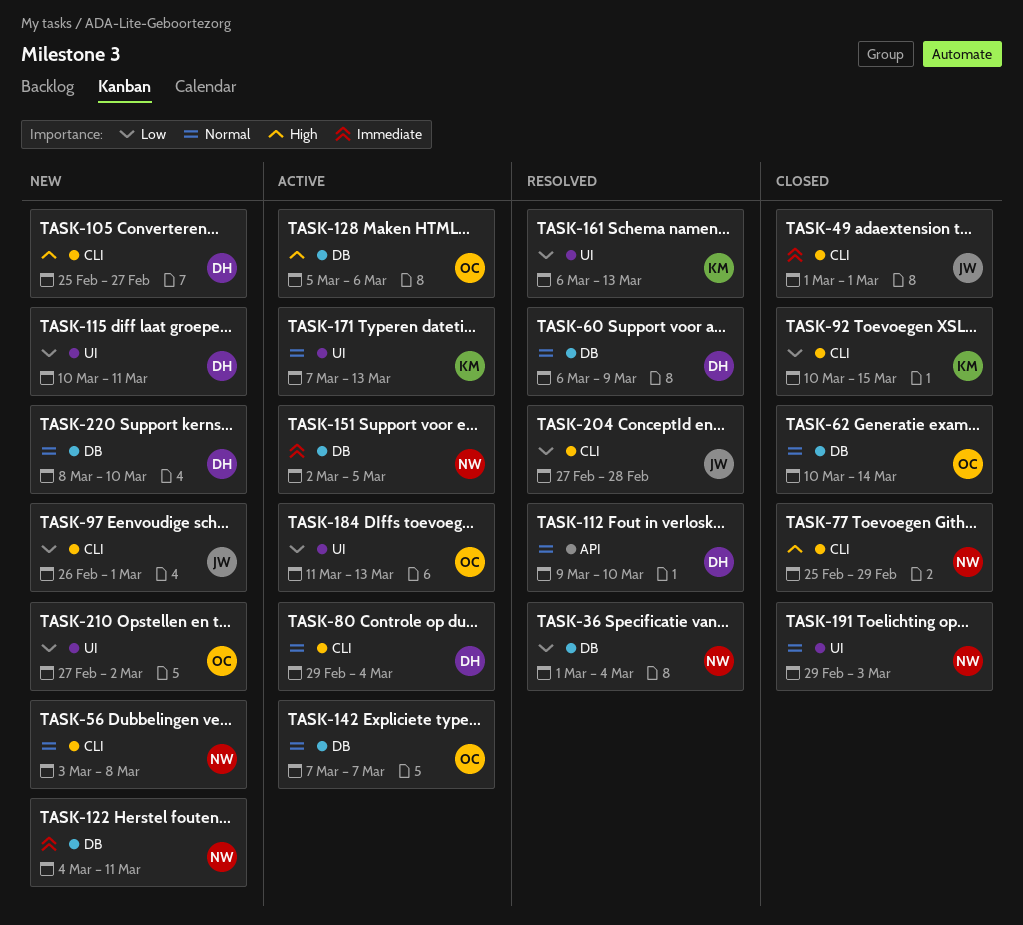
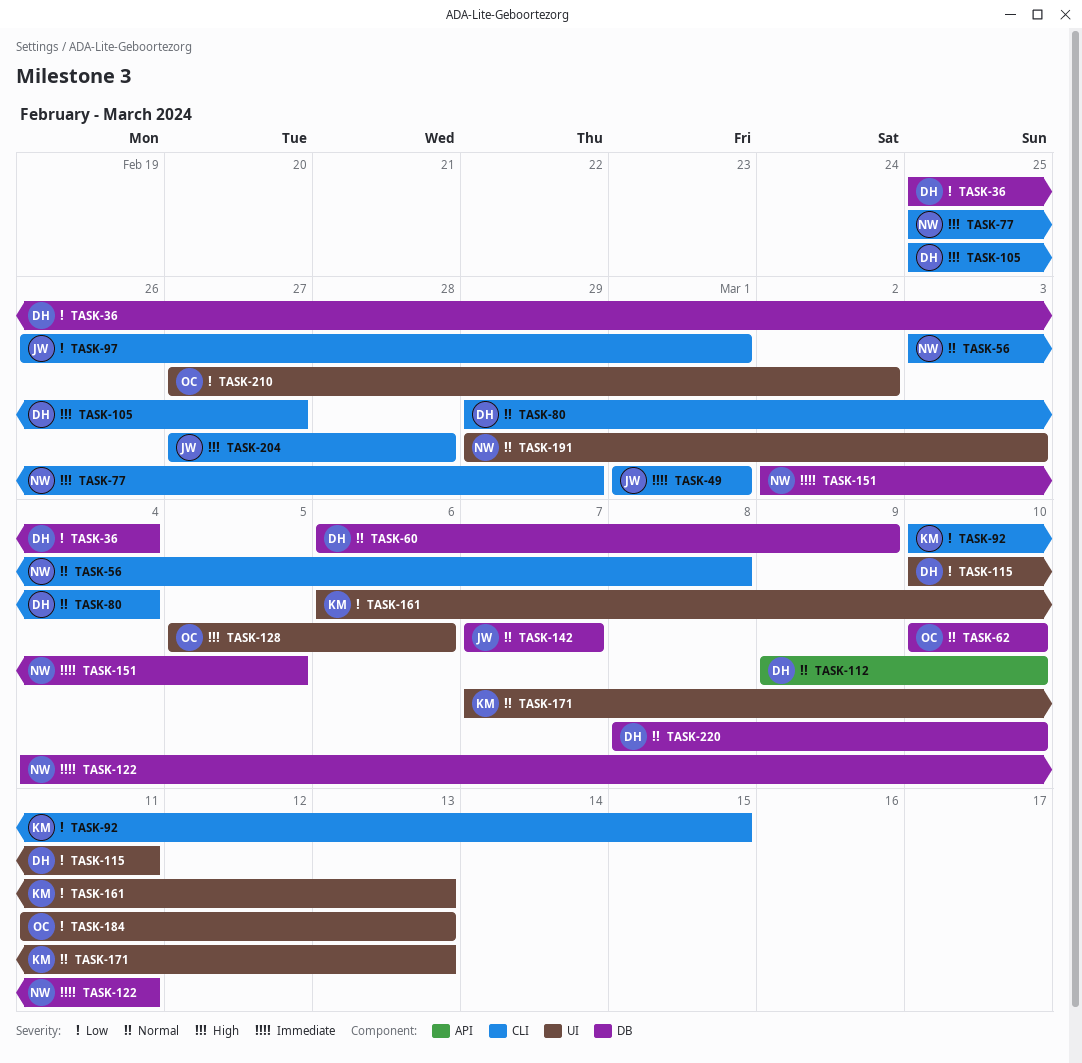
TASK-36, owner: NW -> DH
TASK-36, start: Mar 1 -> Feb 25
TASK-62, due: Mar 14 -> Mar 10
TASK-128, label: DB -> UI
TASK-142, owner: OC -> JW
TASK-204, priority: Low -> High

